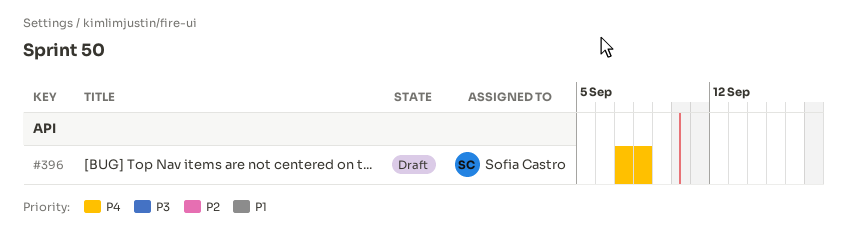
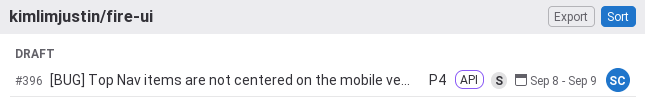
#396, start: Sep 7 -> Sep 8
#396, due: Sep 8 -> Sep 9

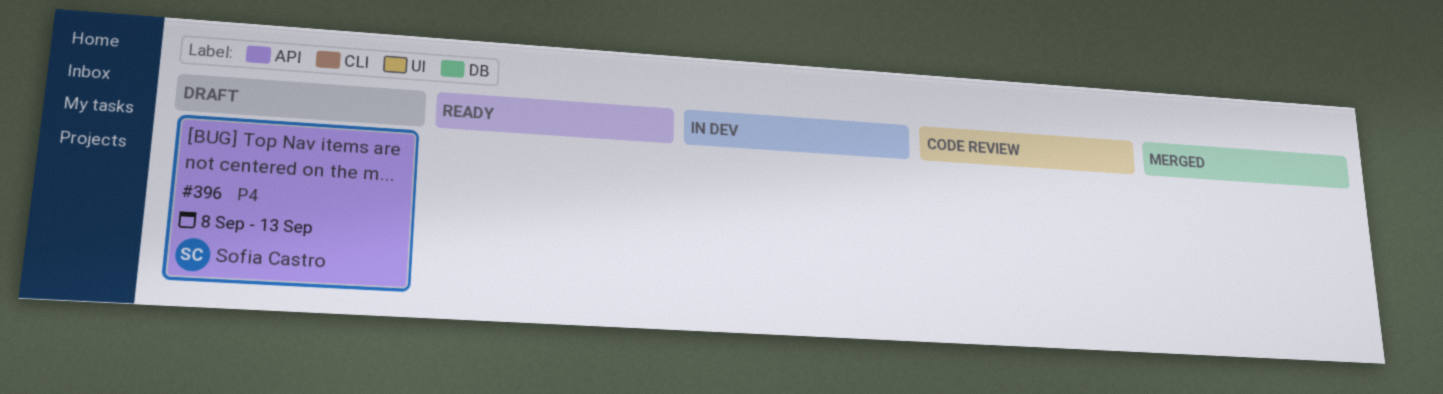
#396, due: Sep 9 -> Sep 13

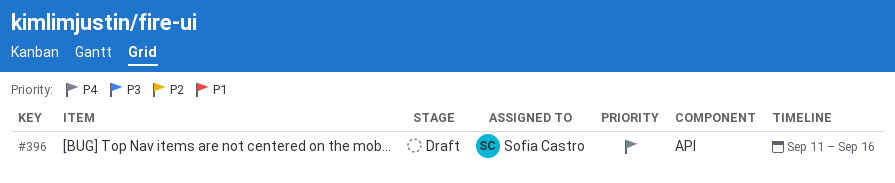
#396, start: Sep 8 -> Sep 11
#396, due: Sep 13 -> Sep 16

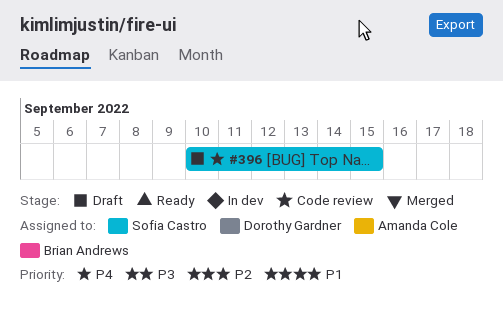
#396, start: Sep 11 -> Sep 10
#396, due: Sep 16 -> Sep 15

